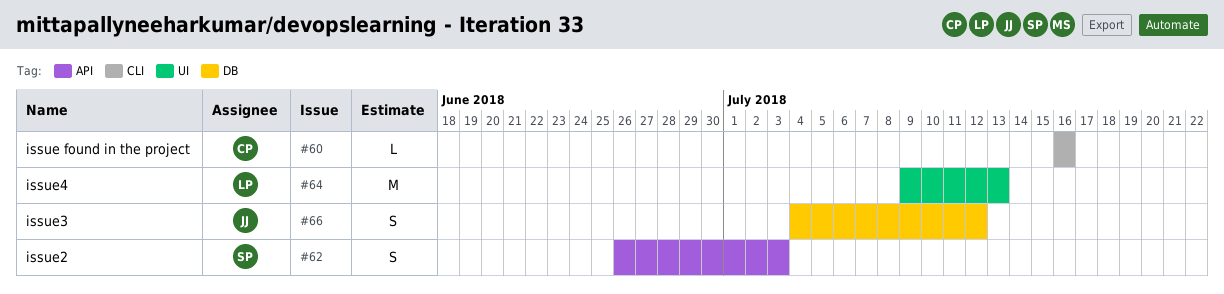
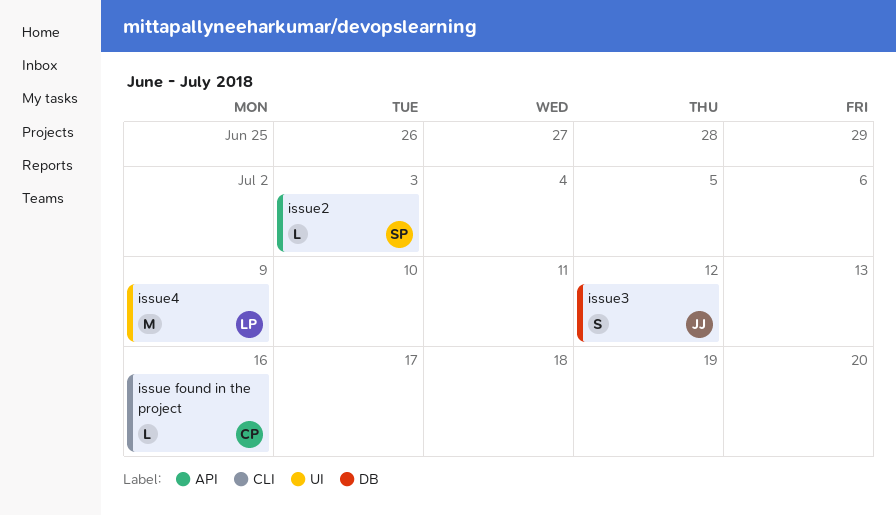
issue2, estimate: S -> L
issue4, due: Jul 13 -> Jul 9

